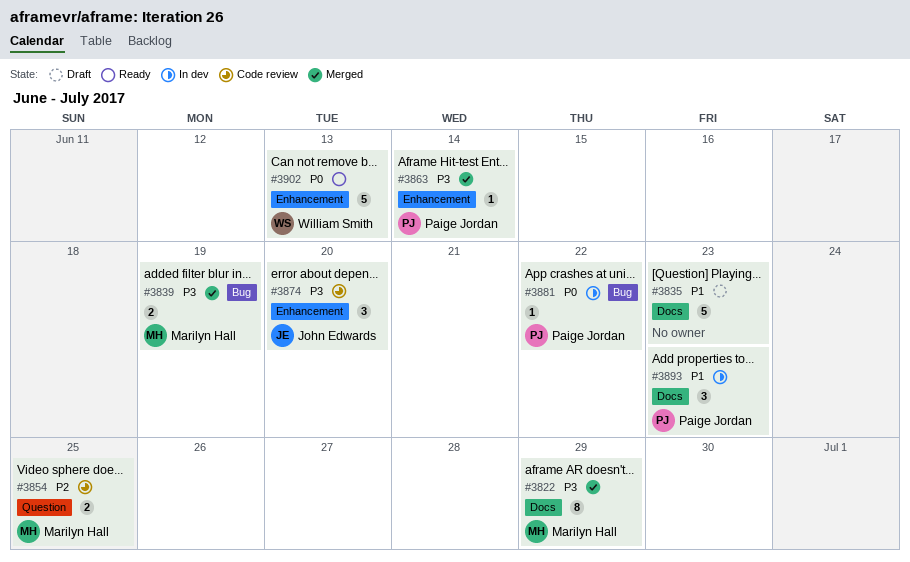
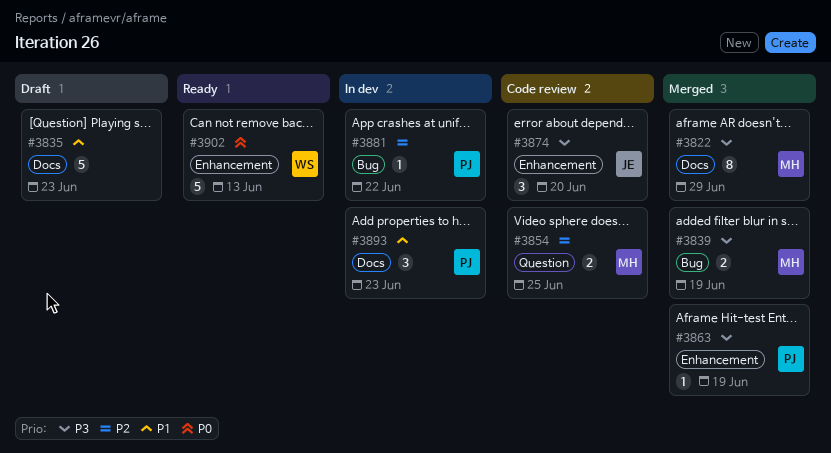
#3863, due: Jun 14 -> Jun 19
#3881, priority: P0 -> P2

